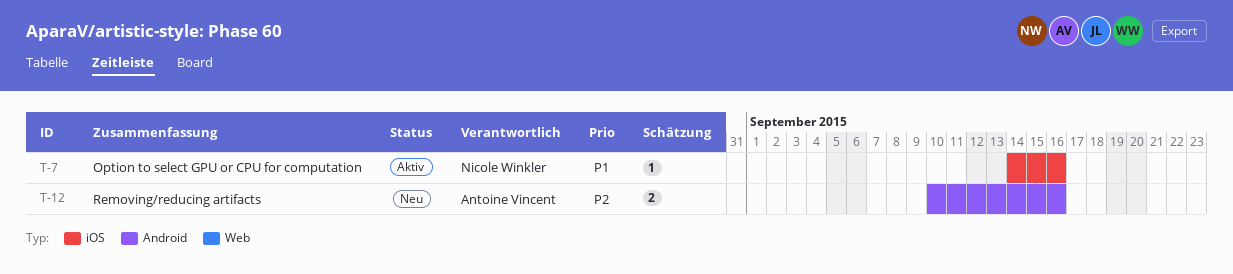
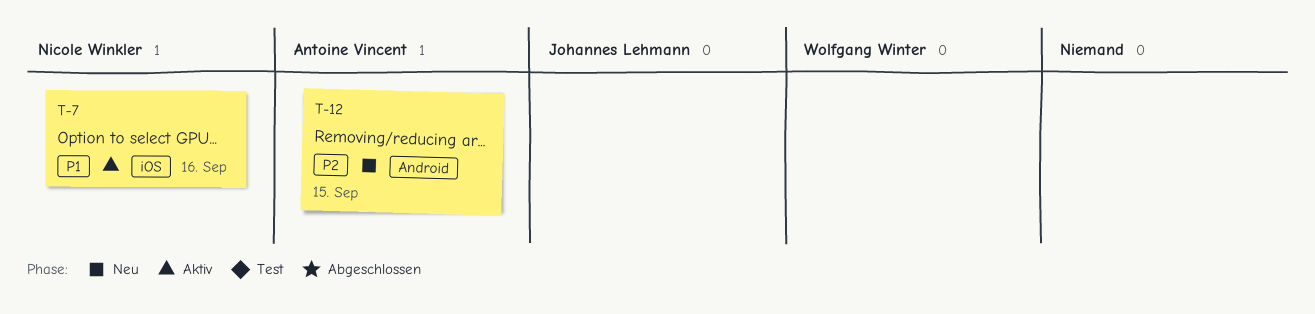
T-12, due: Sep 16 -> Sep 15

